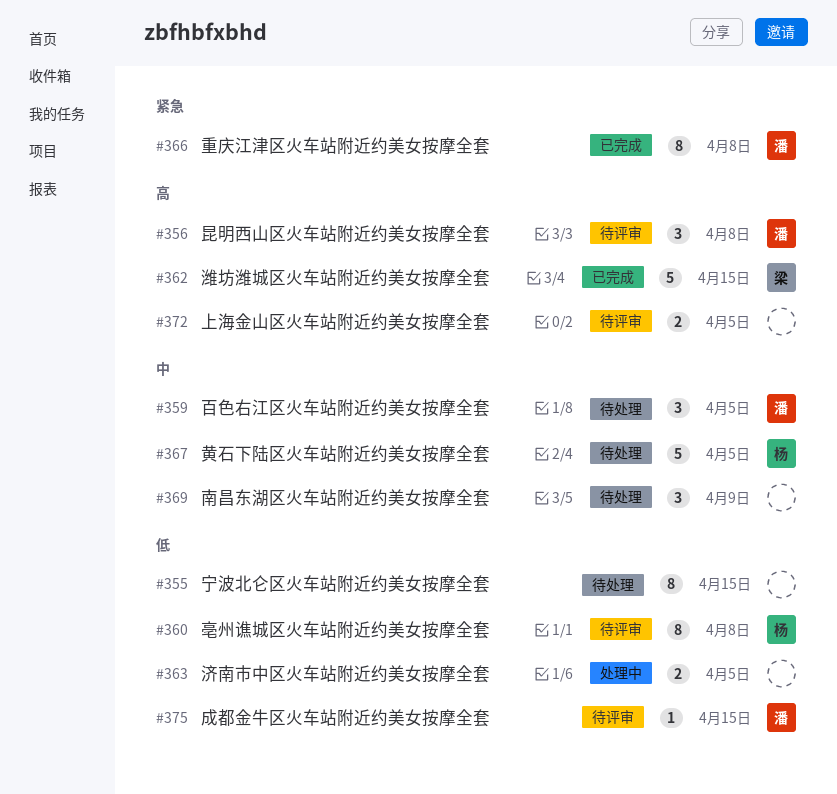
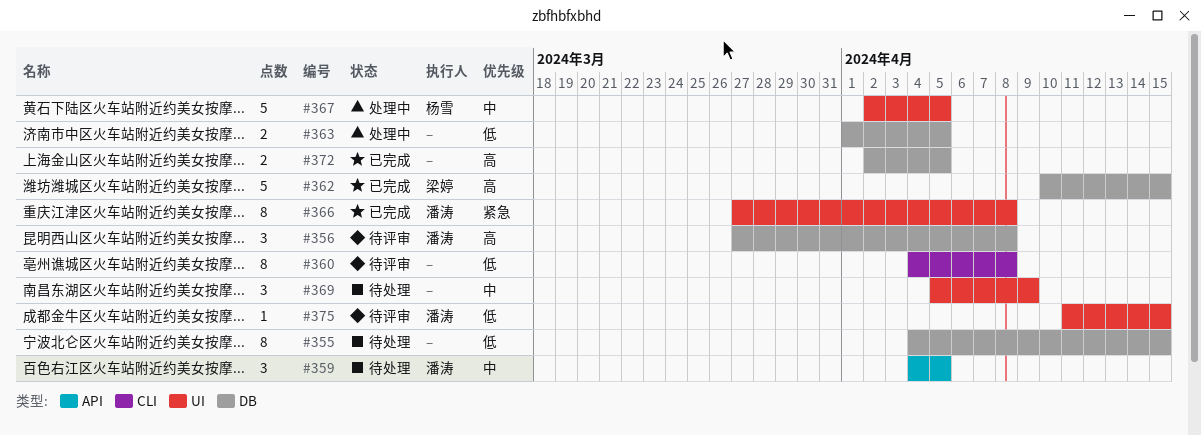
#360, owner: 杨雪 -> none
#367, status: 待处理 -> 处理中
#372, status: 待评审 -> 已完成

